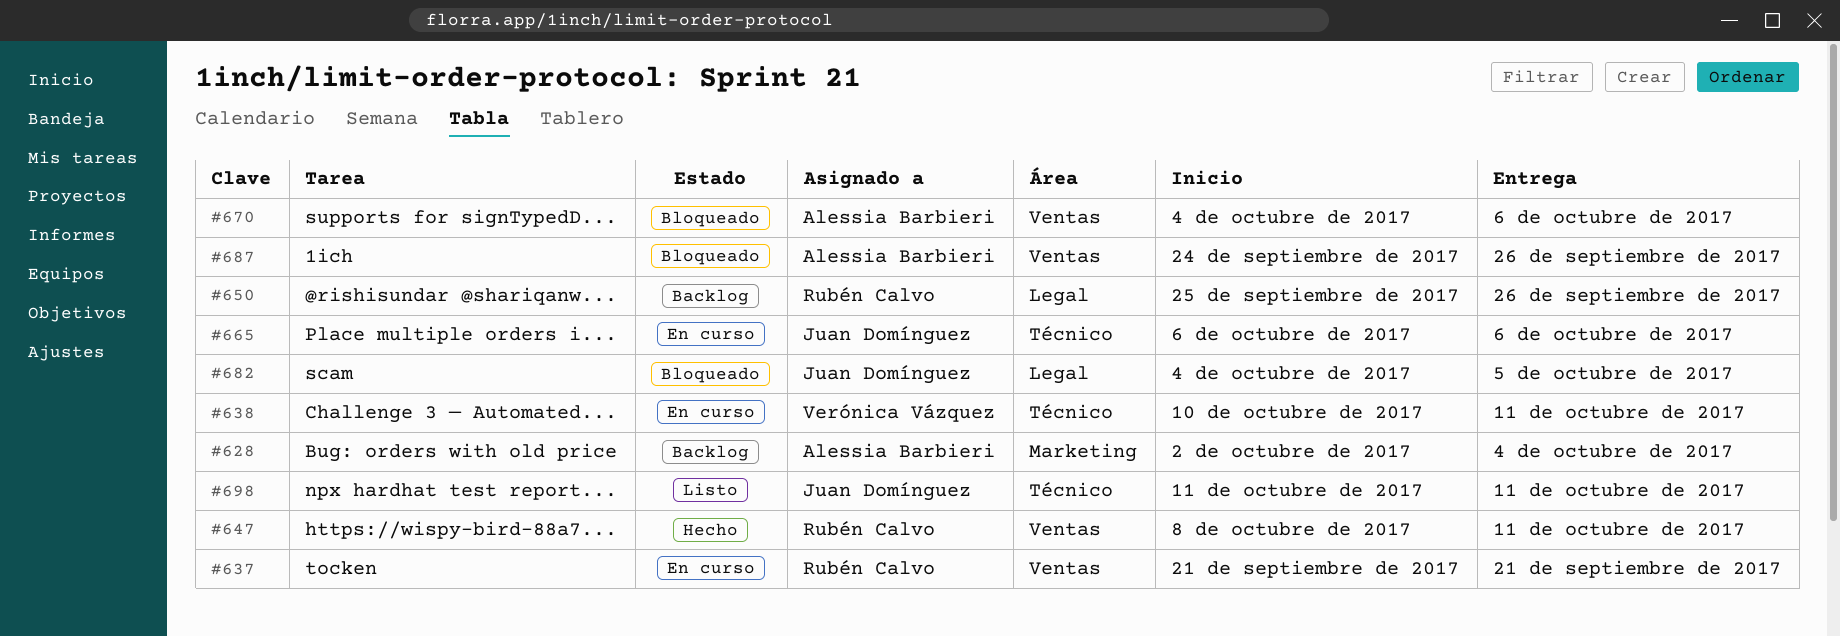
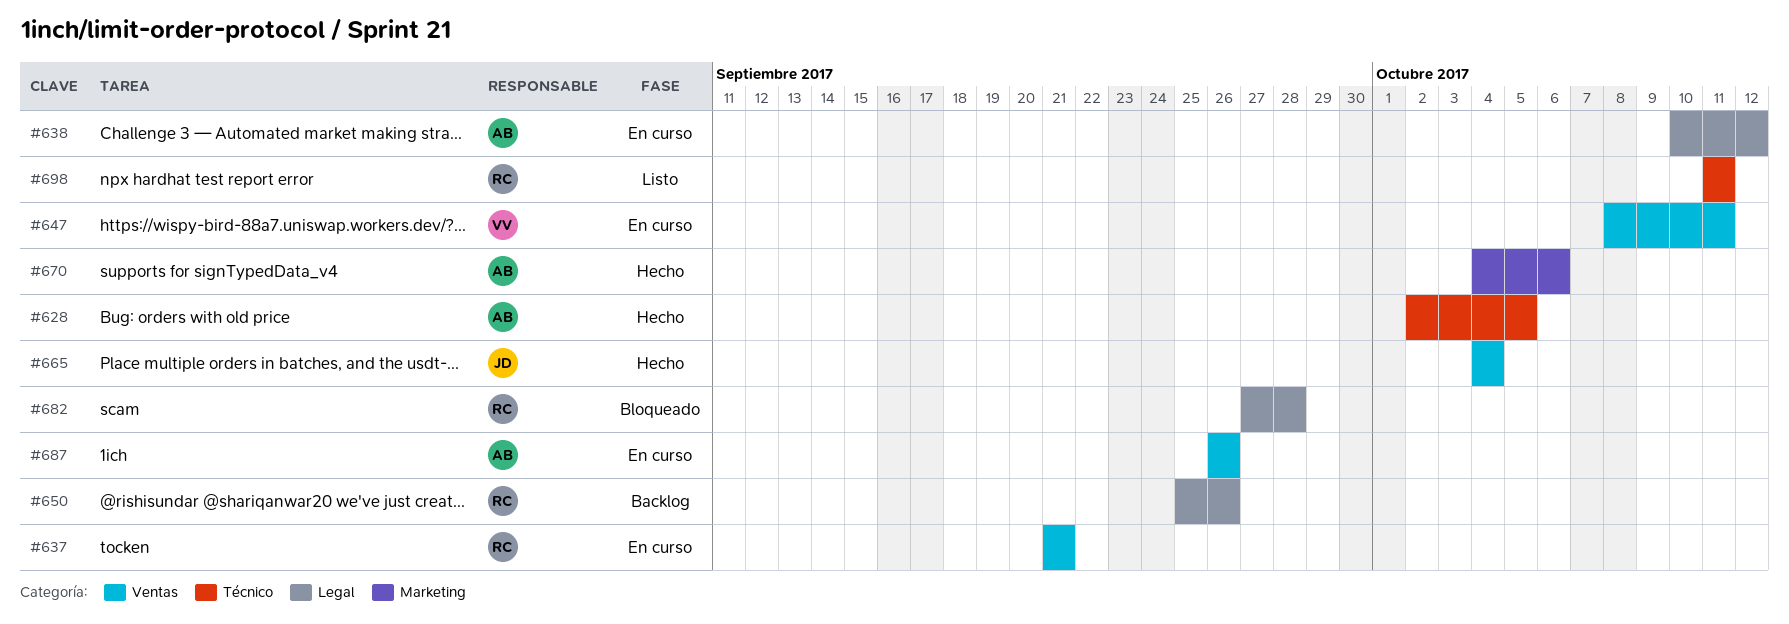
#628, status: Backlog -> Hecho
#628, label: Marketing -> Técnico
#628, due: Oct 4 -> Oct 5
#638, owner: Verónica Vázquez -> Alessia Barbieri
#638, label: Técnico -> Legal
#638, due: Oct 11 -> Oct 12
#647, status: Hecho -> En curso
#647, owner: Rubén Calvo -> Verónica Vázquez
#665, status: En curso -> Hecho
#665, label: Técnico -> Ventas
#665, start: Oct 6 -> Oct 4
#665, due: Oct 6 -> Oct 4
#670, status: Bloqueado -> Hecho
#670, label: Ventas -> Marketing
#682, owner: Juan Domínguez -> Rubén Calvo
#682, start: Oct 4 -> Sep 27
#682, due: Oct 5 -> Sep 28
#687, status: Bloqueado -> En curso
#687, start: Sep 24 -> Sep 26
#698, owner: Juan Domínguez -> Rubén Calvo

